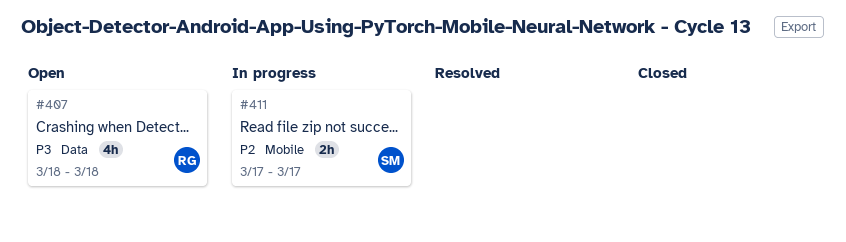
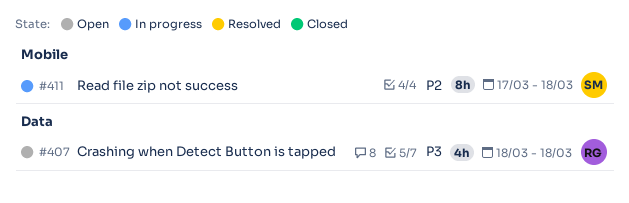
#411, estimate: 2h -> 8h
#411, due: Mar 17 -> Mar 18

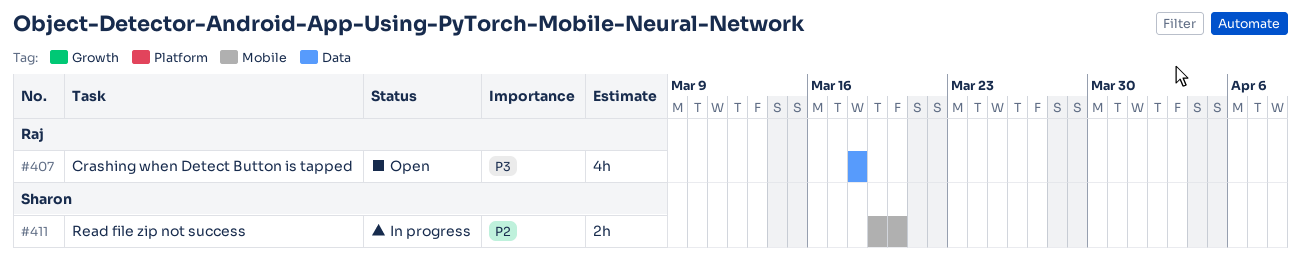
#411, estimate: 8h -> 2h
#411, start: Mar 17 -> Mar 19
#411, due: Mar 18 -> Mar 20

